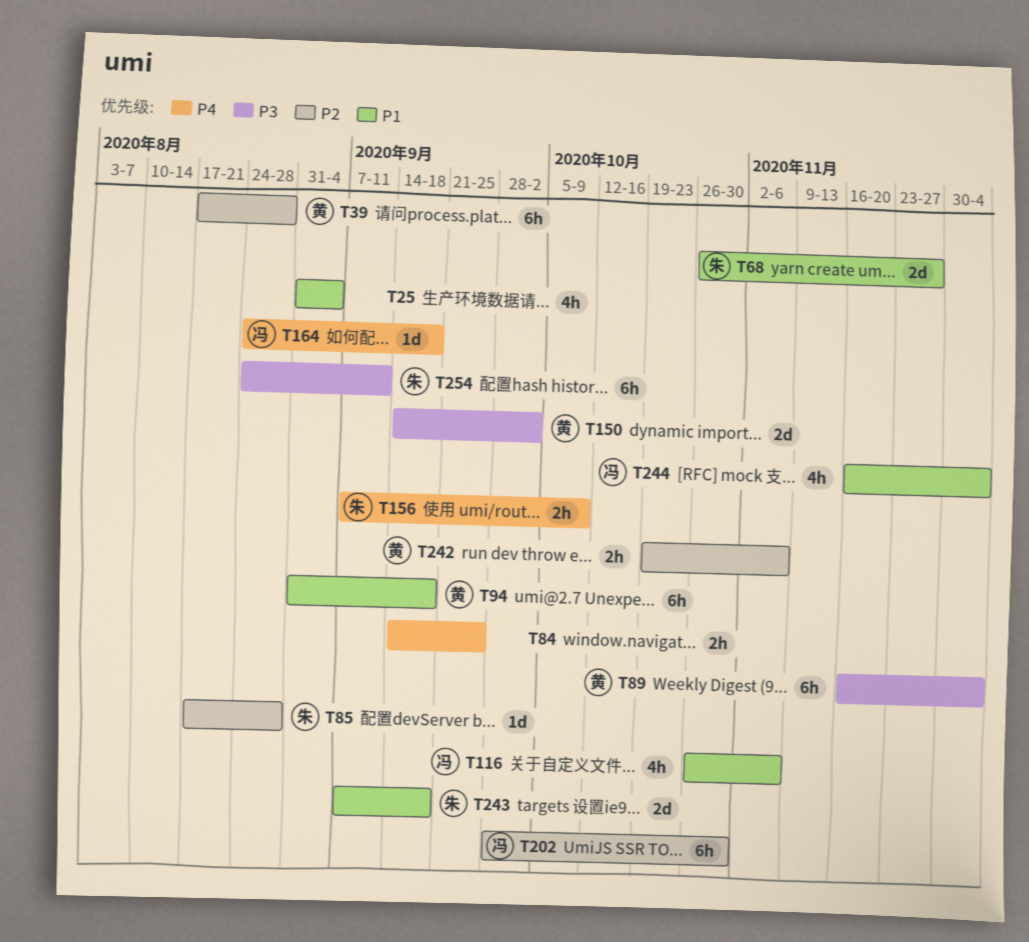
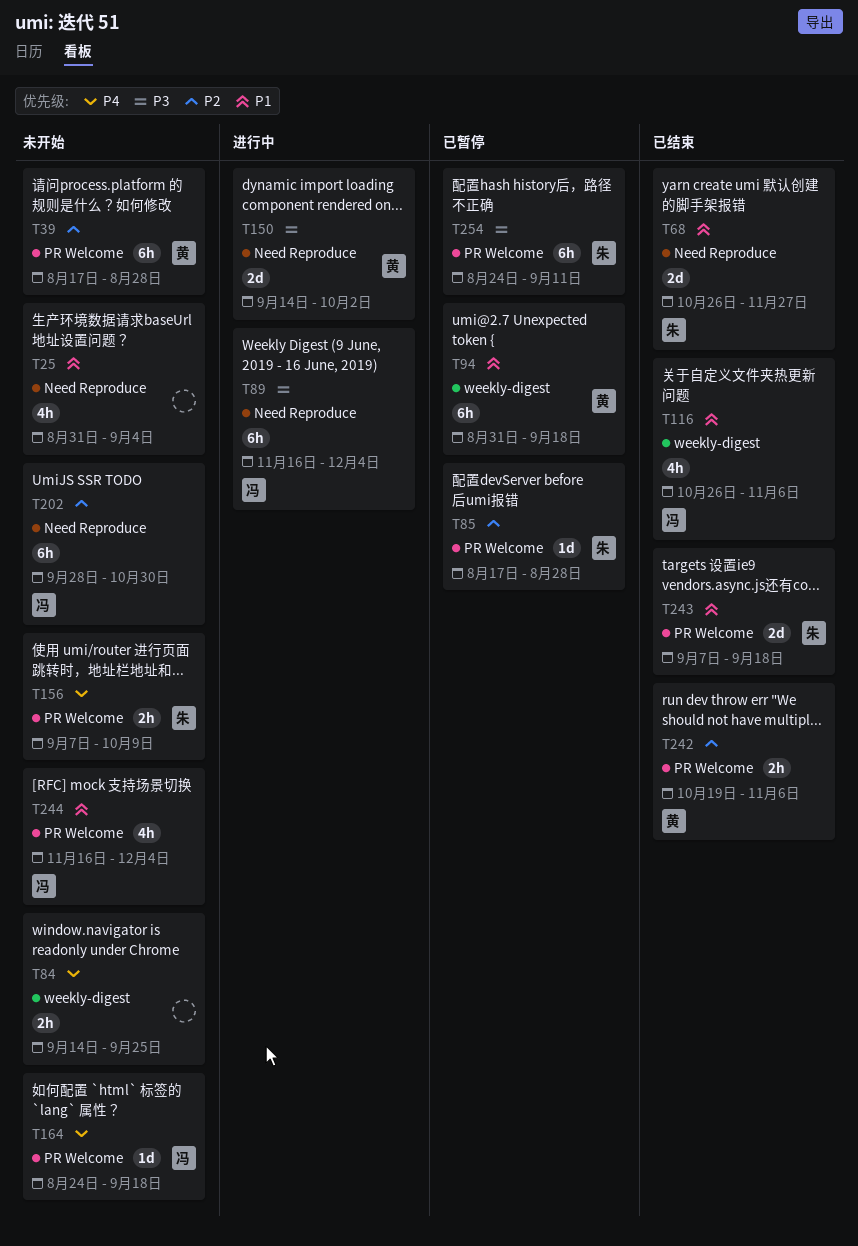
T89, owner: 黄 -> 冯

